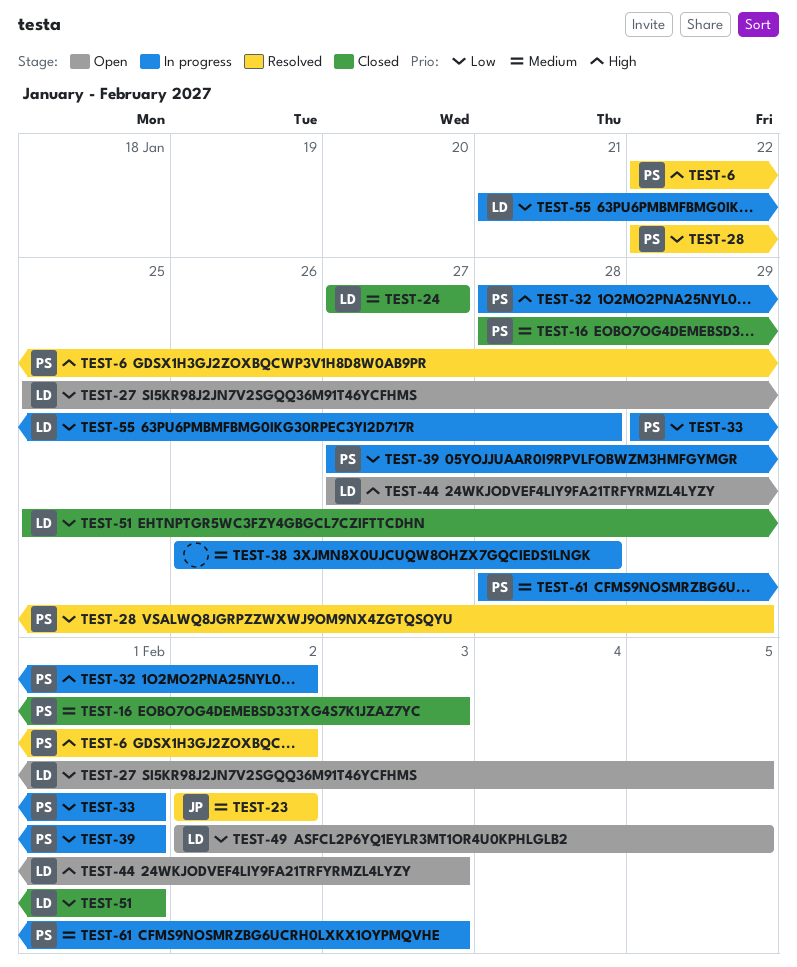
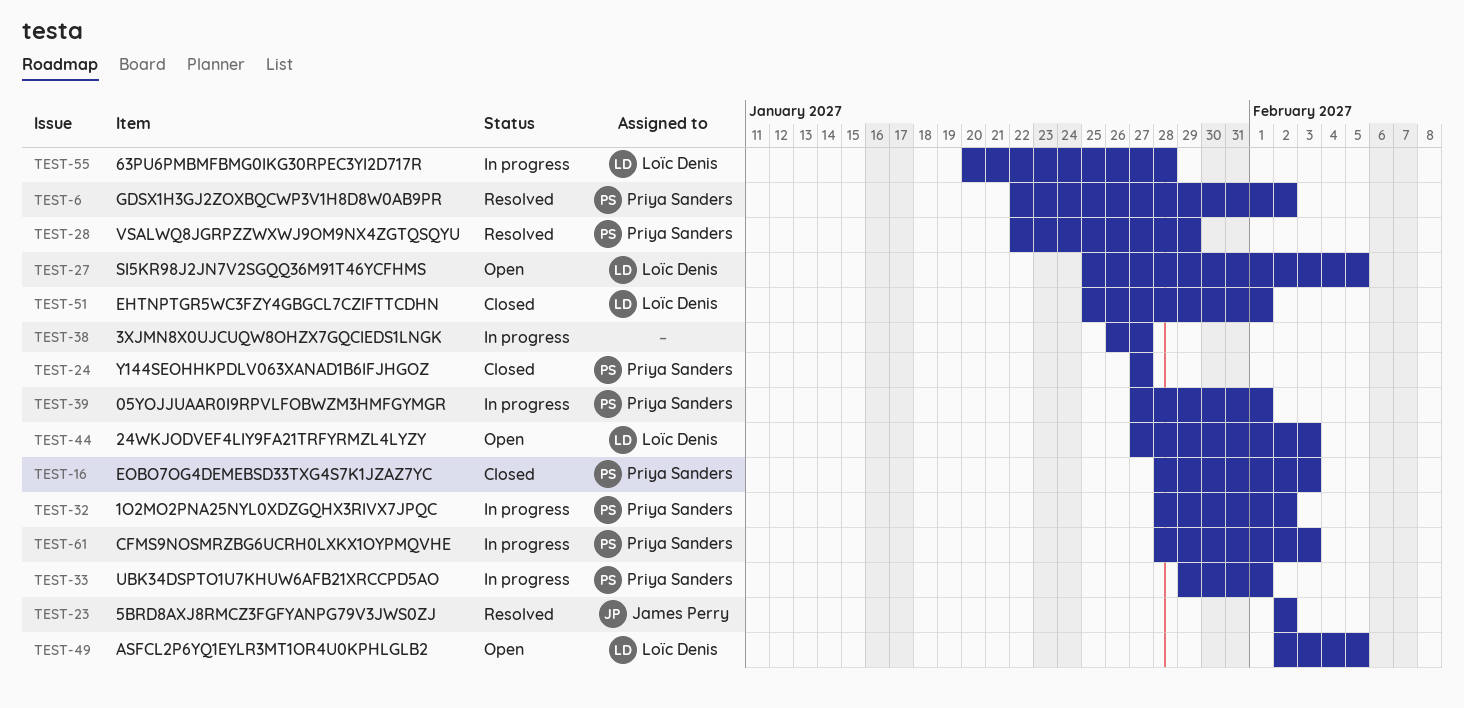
TEST-24, owner: Loïc Denis -> Priya Sanders
TEST-38, due: Jan 28 -> Jan 27
TEST-55, start: Jan 21 -> Jan 20

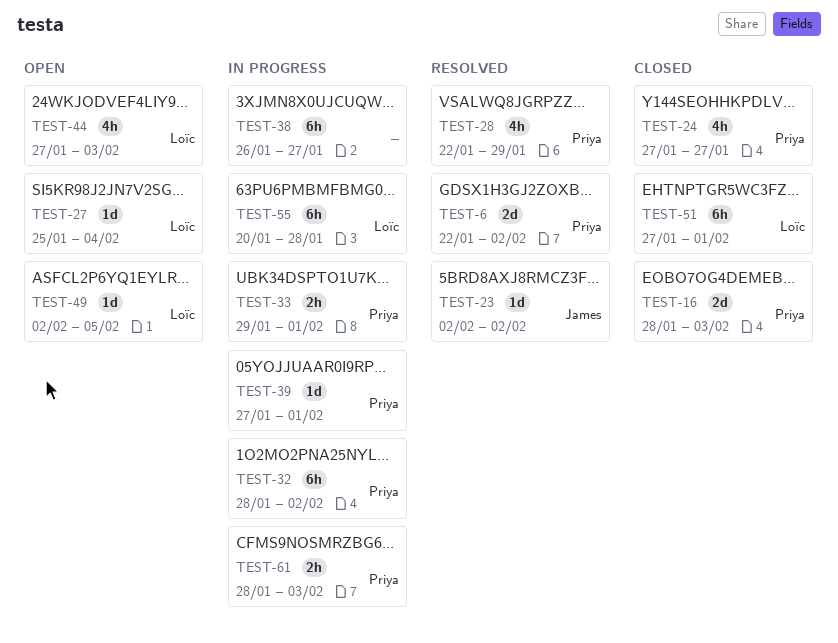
TEST-27, due: Feb 5 -> Feb 4
TEST-51, start: Jan 25 -> Jan 27

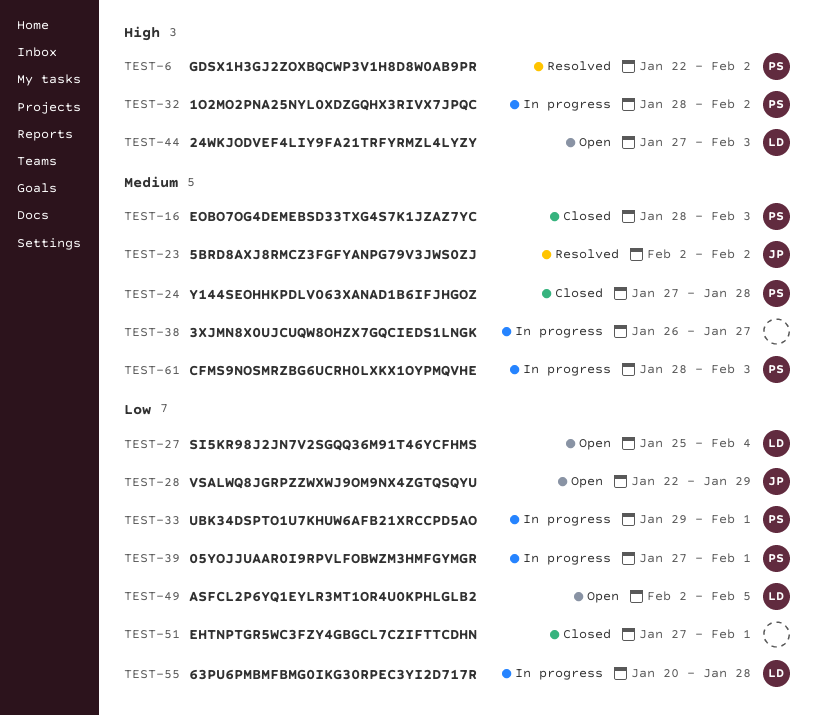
TEST-24, due: Jan 27 -> Jan 28
TEST-28, status: Resolved -> Open
TEST-28, owner: Priya -> James
TEST-51, owner: Loïc -> none

